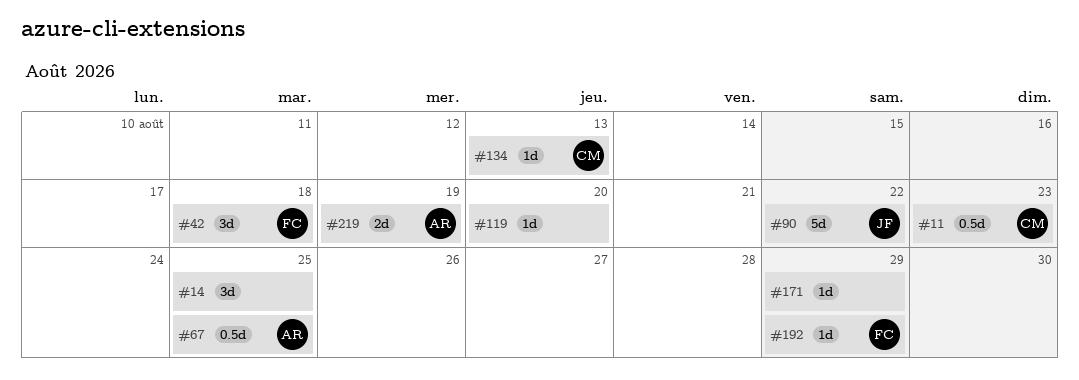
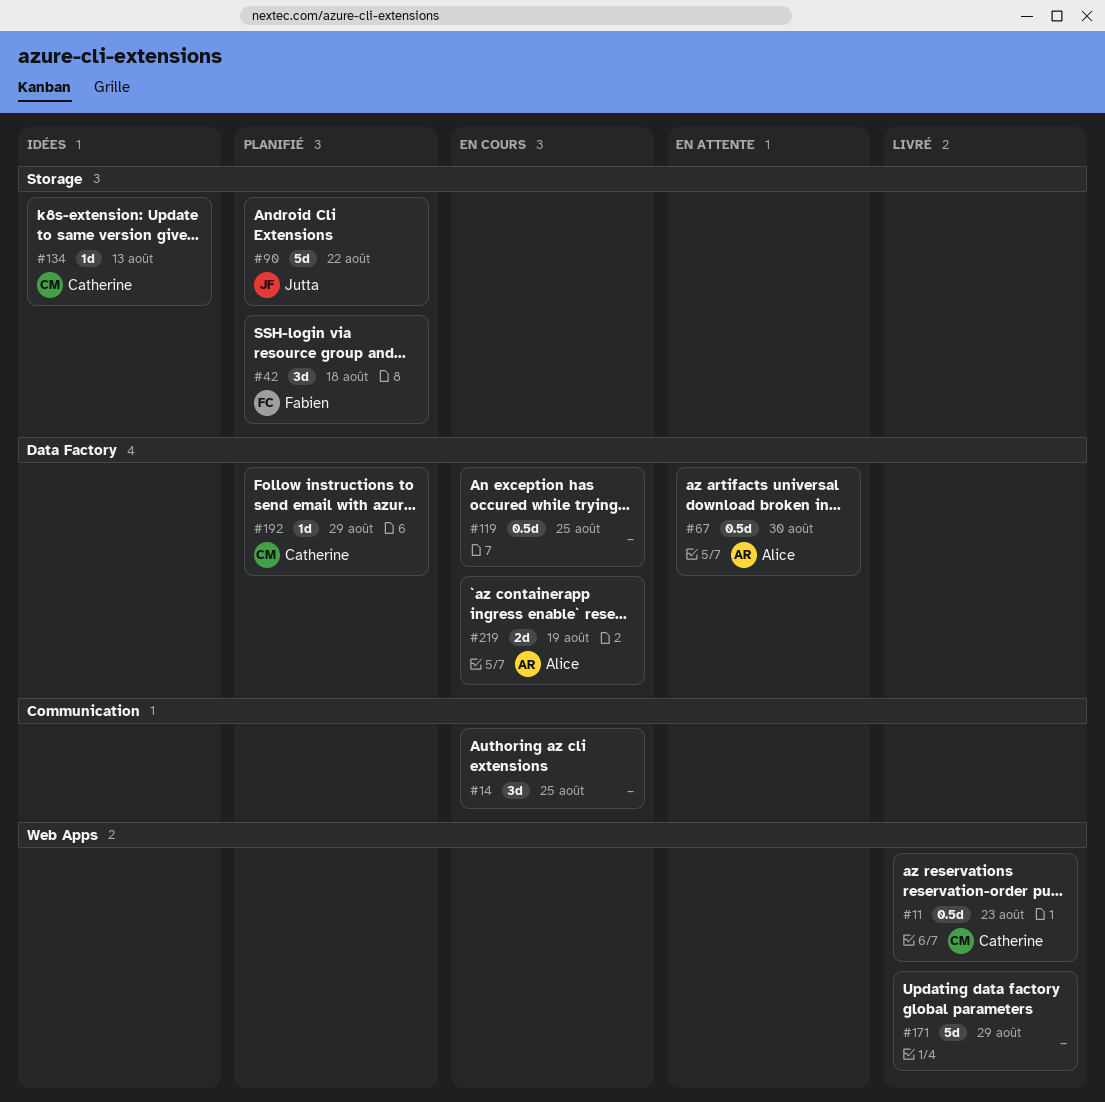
#67, due: Aug 25 -> Aug 30
#119, estimate: 1d -> 0.5d
#119, due: Aug 20 -> Aug 25
#171, estimate: 1d -> 5d
#192, owner: Fabien -> Catherine

